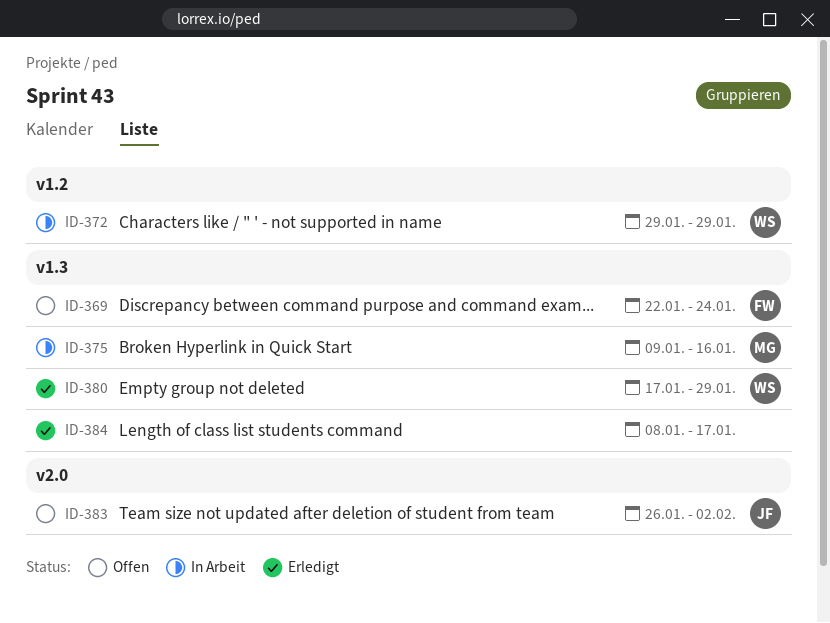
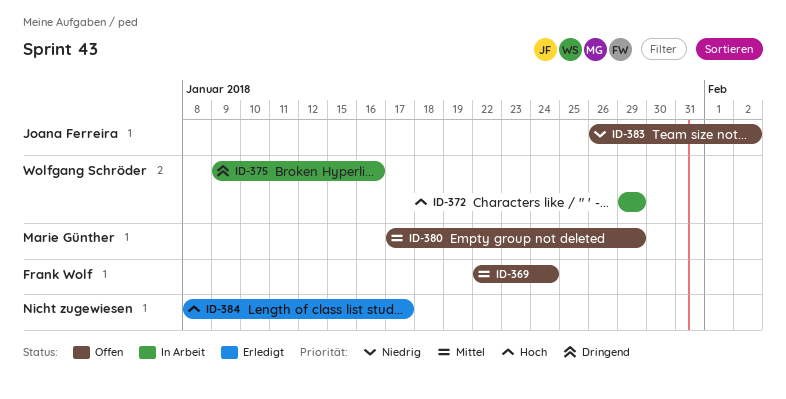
ID-375, owner: Marie Günther -> Wolfgang Schröder
ID-380, status: Erledigt -> Offen
ID-380, owner: Wolfgang Schröder -> Marie Günther

